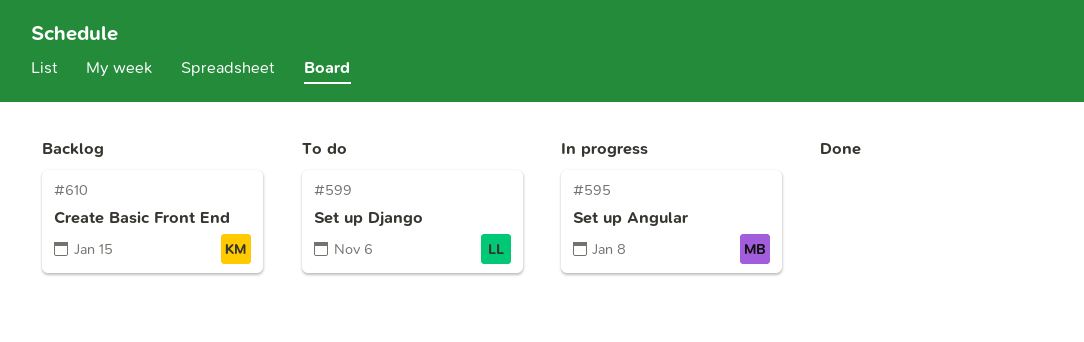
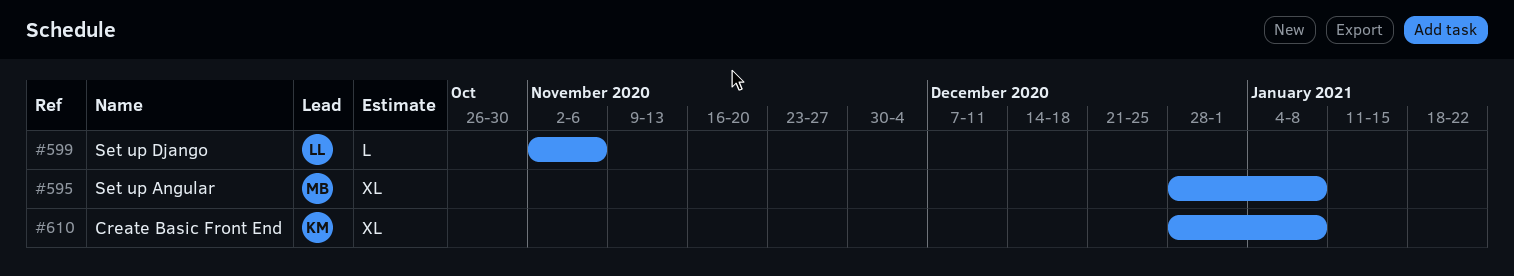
#610, due: Jan 15 -> Jan 8

